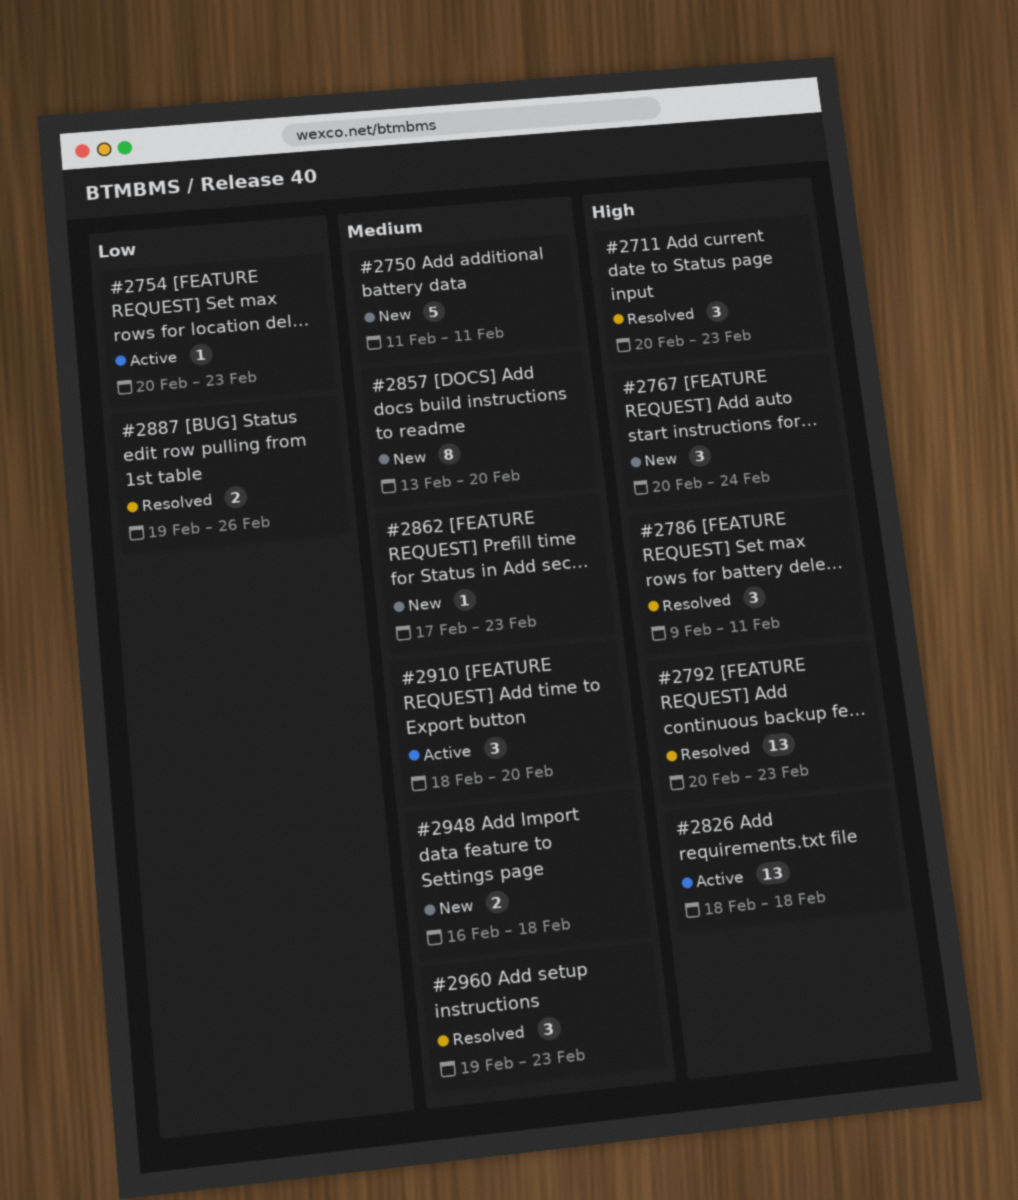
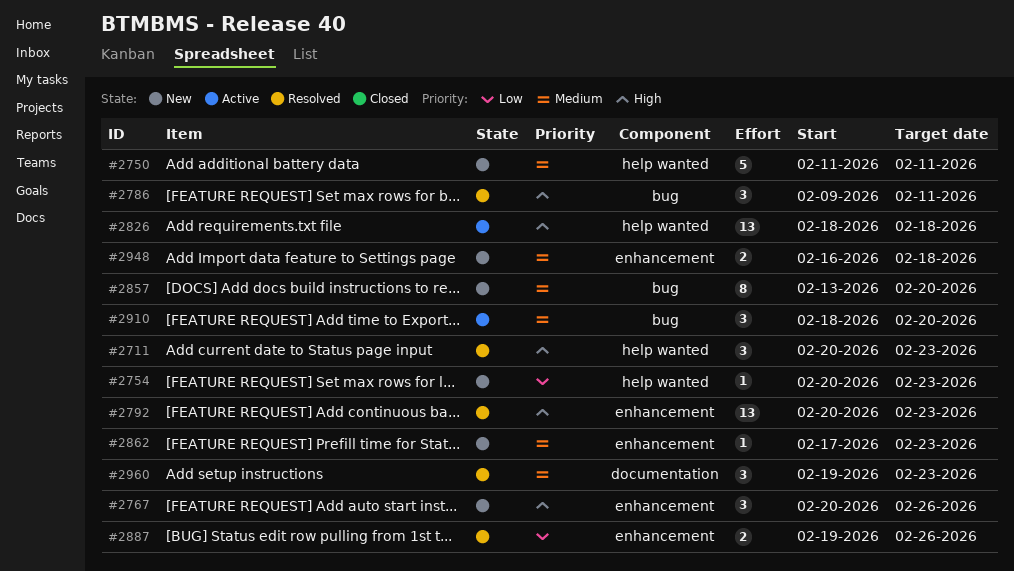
#2754, status: Active -> New
#2767, due: Feb 24 -> Feb 26

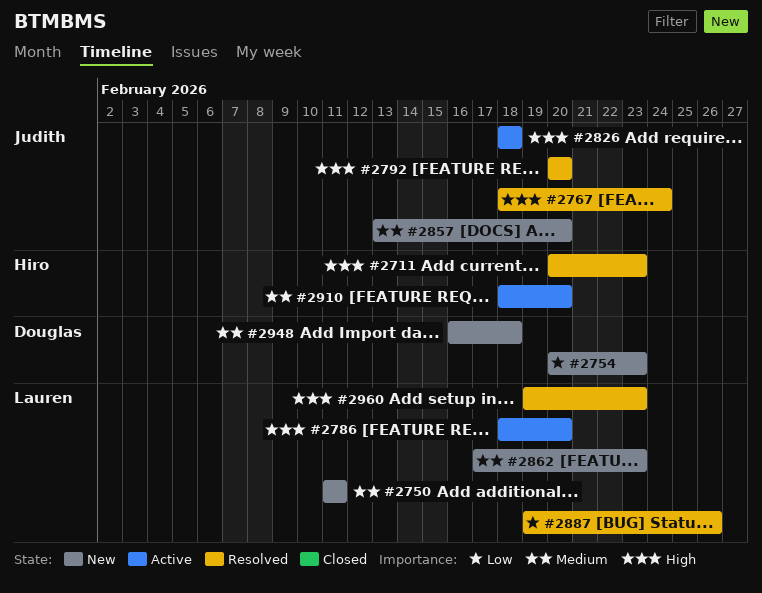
#2767, status: New -> Resolved
#2767, start: Feb 20 -> Feb 18
#2767, due: Feb 26 -> Feb 24
#2786, status: Resolved -> Active
#2786, start: Feb 9 -> Feb 18
#2786, due: Feb 11 -> Feb 20
#2792, due: Feb 23 -> Feb 20
#2960, priority: Medium -> High

